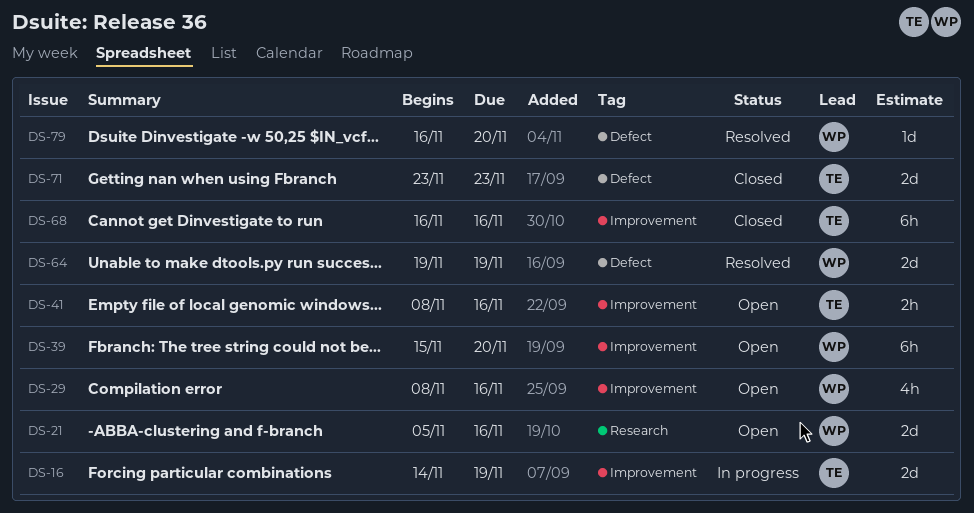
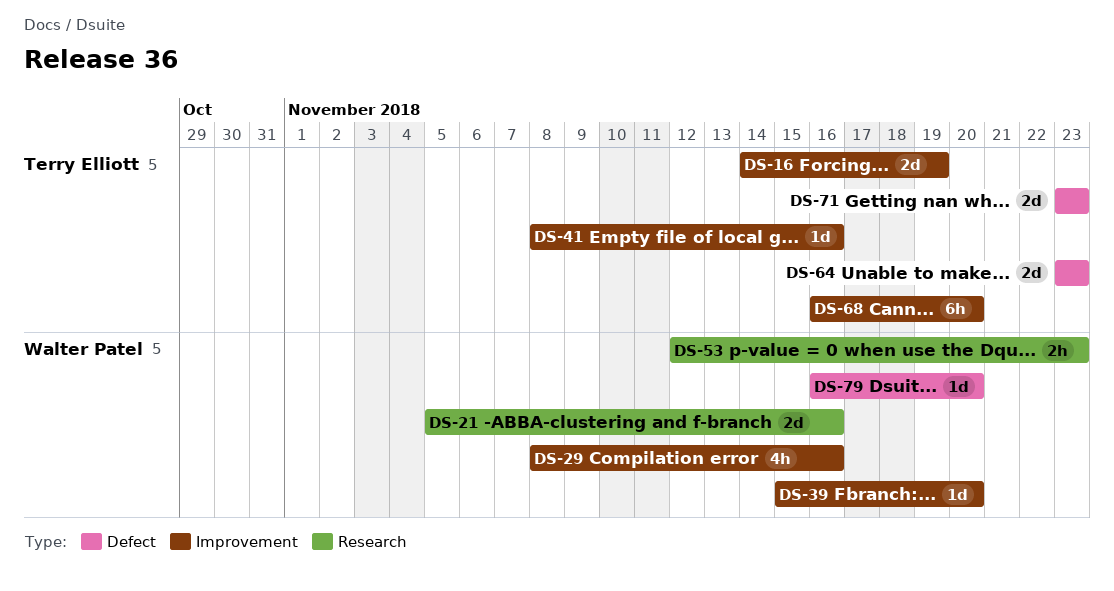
DS-39, estimate: 6h -> 1d
DS-41, estimate: 2h -> 1d
DS-53: none -> present
DS-64, owner: Walter Patel -> Terry Elliott
DS-64, start: Nov 19 -> Nov 23
DS-64, due: Nov 19 -> Nov 23
DS-68, due: Nov 16 -> Nov 20

